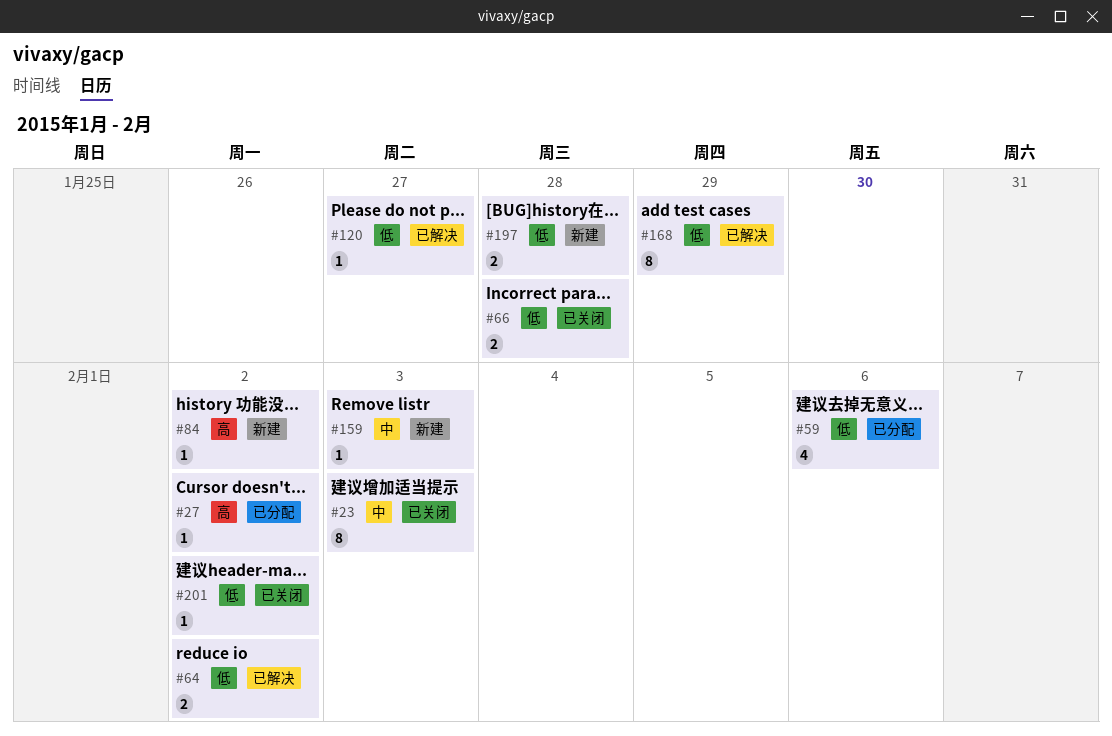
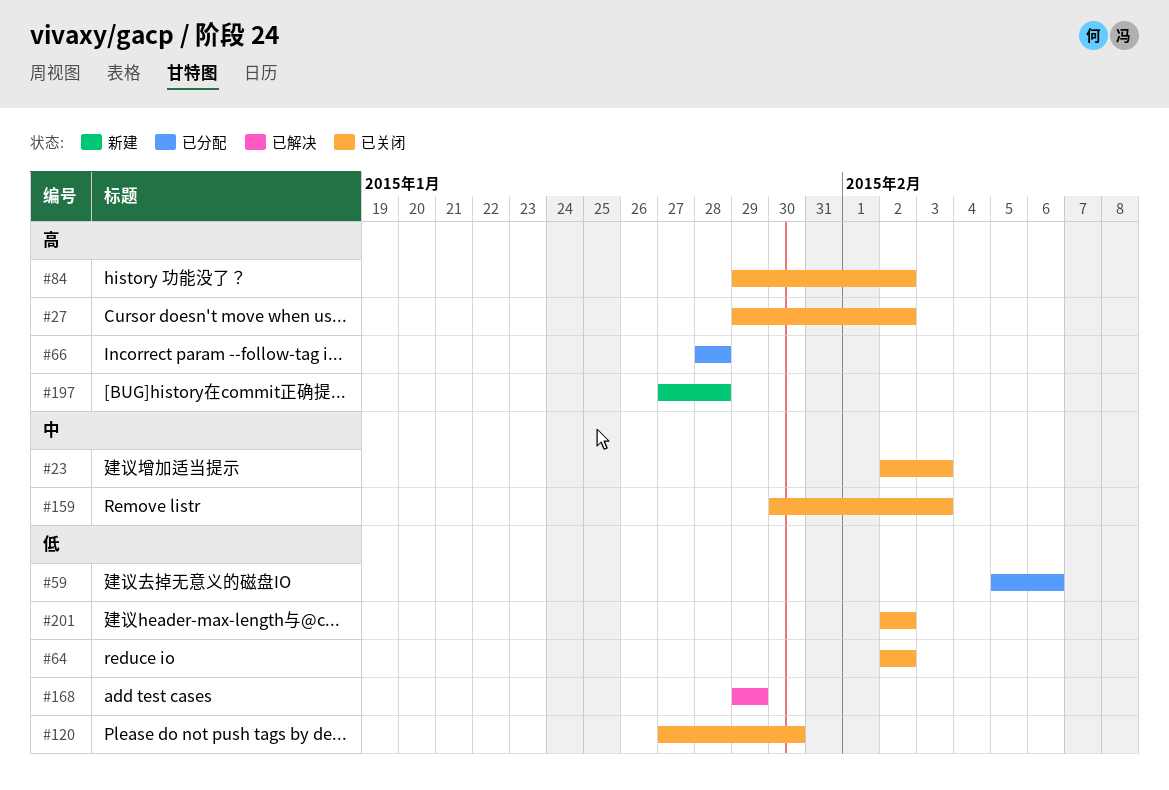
#27, status: 已分配 -> 已关闭
#64, status: 已解决 -> 已关闭
#66, status: 已关闭 -> 已分配
#66, priority: 低 -> 高
#84, status: 新建 -> 已关闭
#120, status: 已解决 -> 已关闭
#120, due: Jan 27 -> Jan 30
#159, status: 新建 -> 已关闭
#197, priority: 低 -> 高

